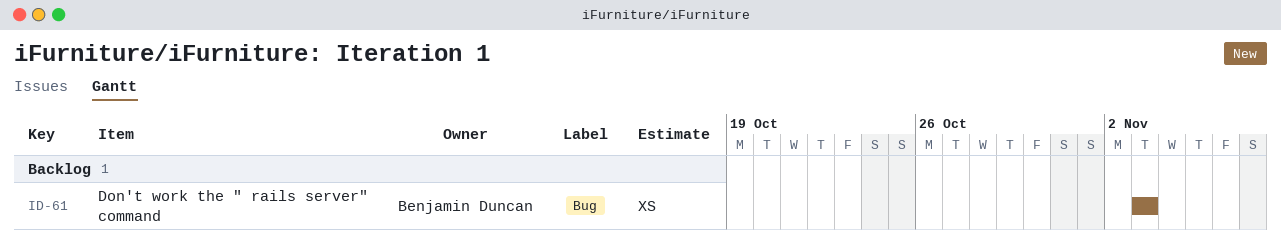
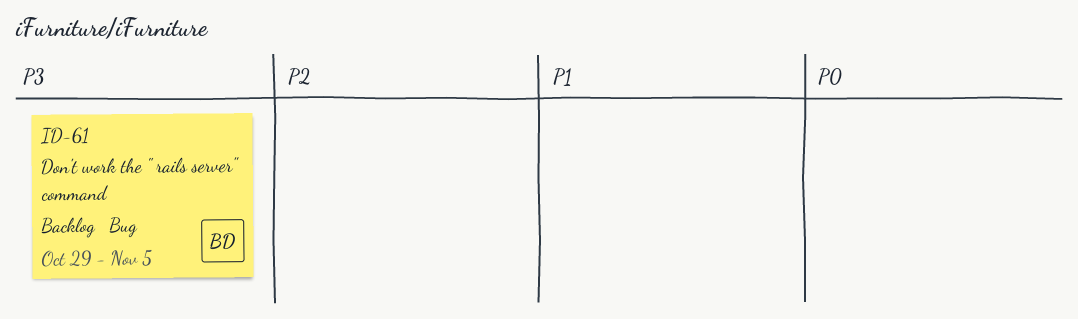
ID-61, start: Nov 3 -> Oct 29
ID-61, due: Nov 3 -> Nov 5

